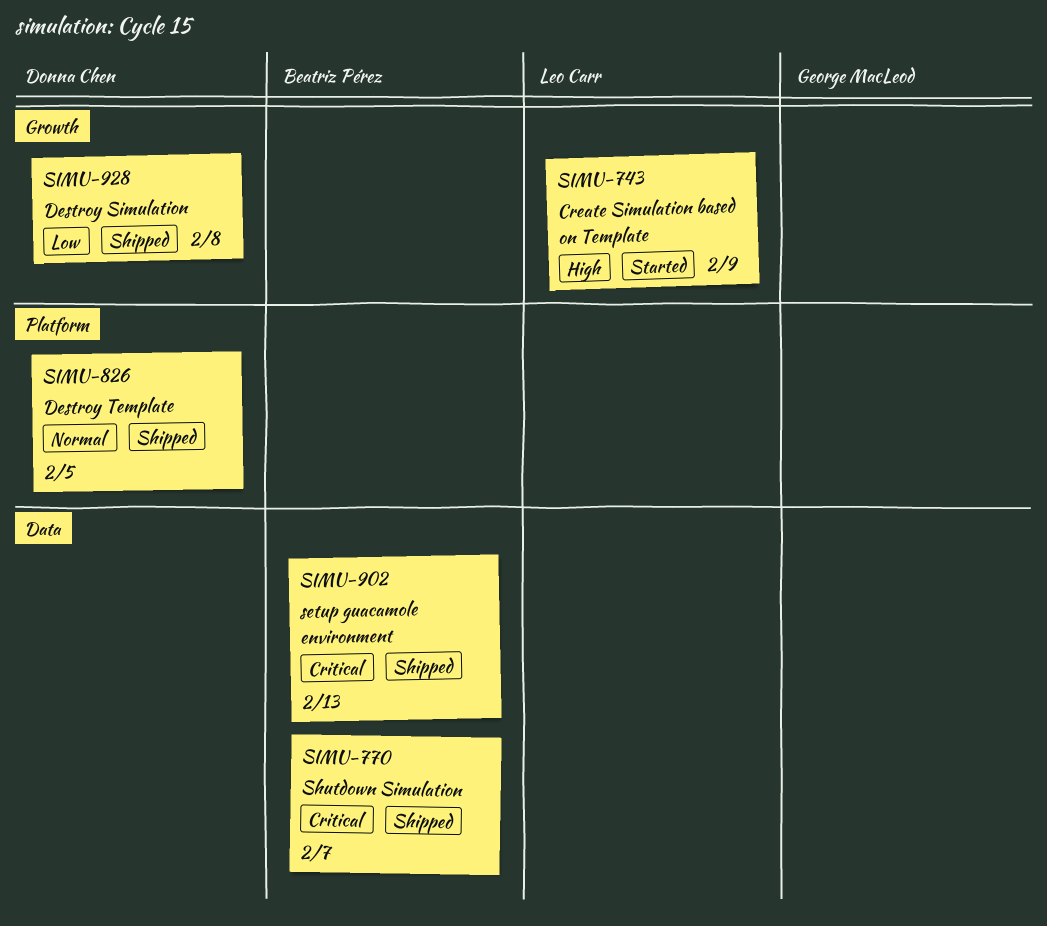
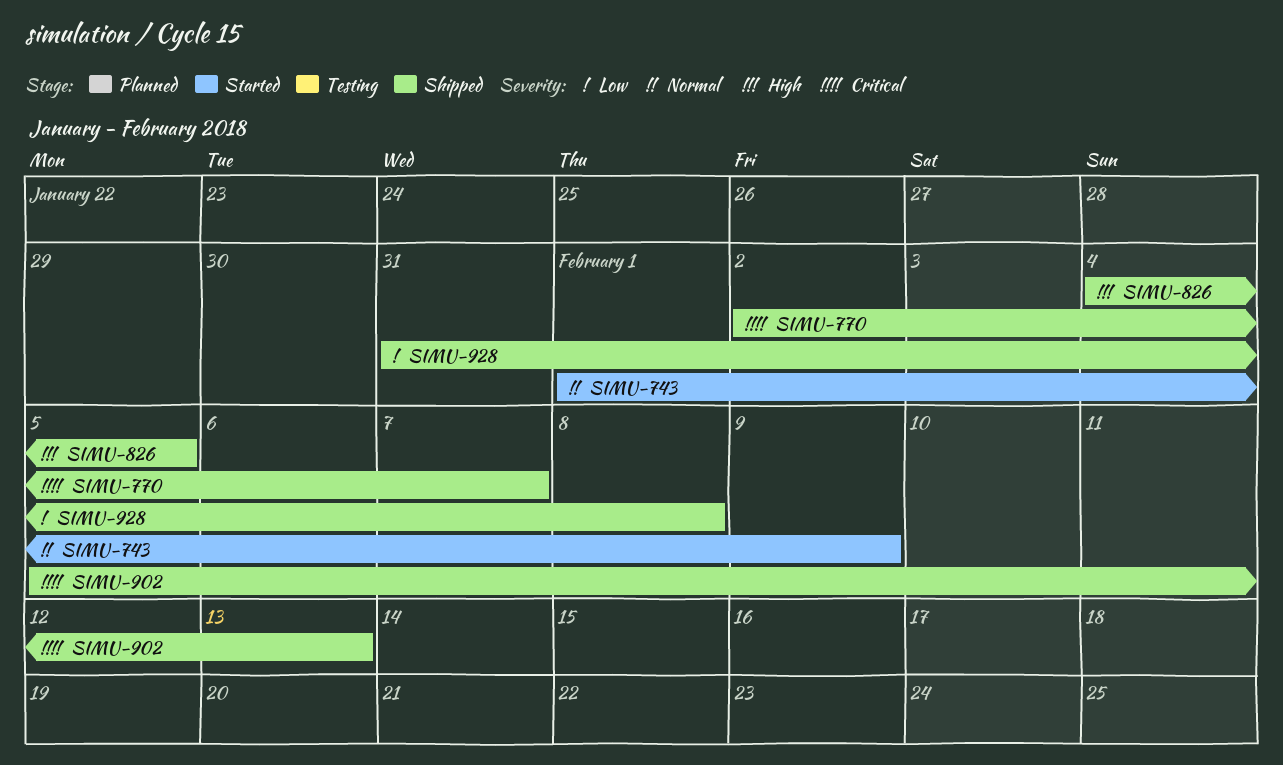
SIMU-743, priority: High -> Normal
SIMU-826, priority: Normal -> High

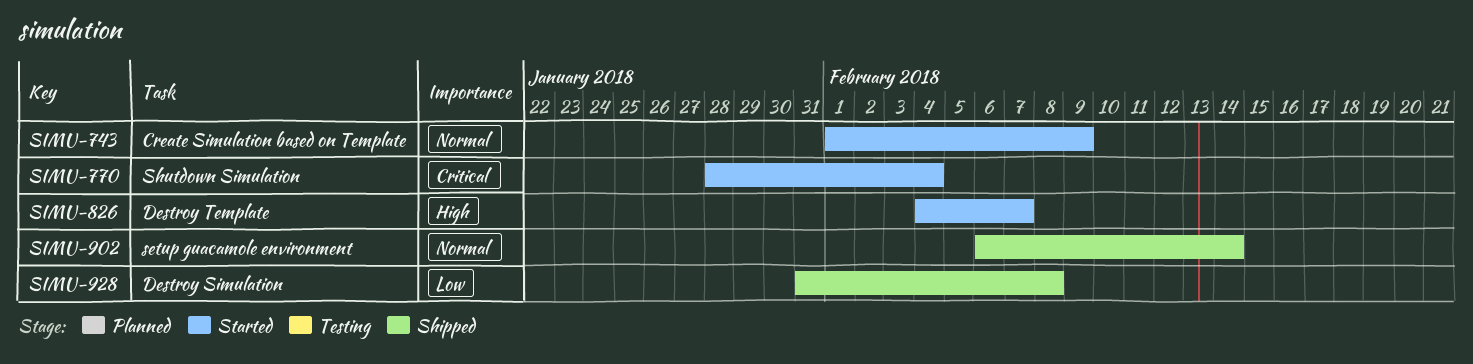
SIMU-770, status: Shipped -> Started
SIMU-770, start: Feb 2 -> Jan 28
SIMU-770, due: Feb 7 -> Feb 4
SIMU-826, status: Shipped -> Started
SIMU-826, due: Feb 5 -> Feb 7
SIMU-902, priority: Critical -> Normal
SIMU-902, start: Feb 5 -> Feb 6
SIMU-902, due: Feb 13 -> Feb 14

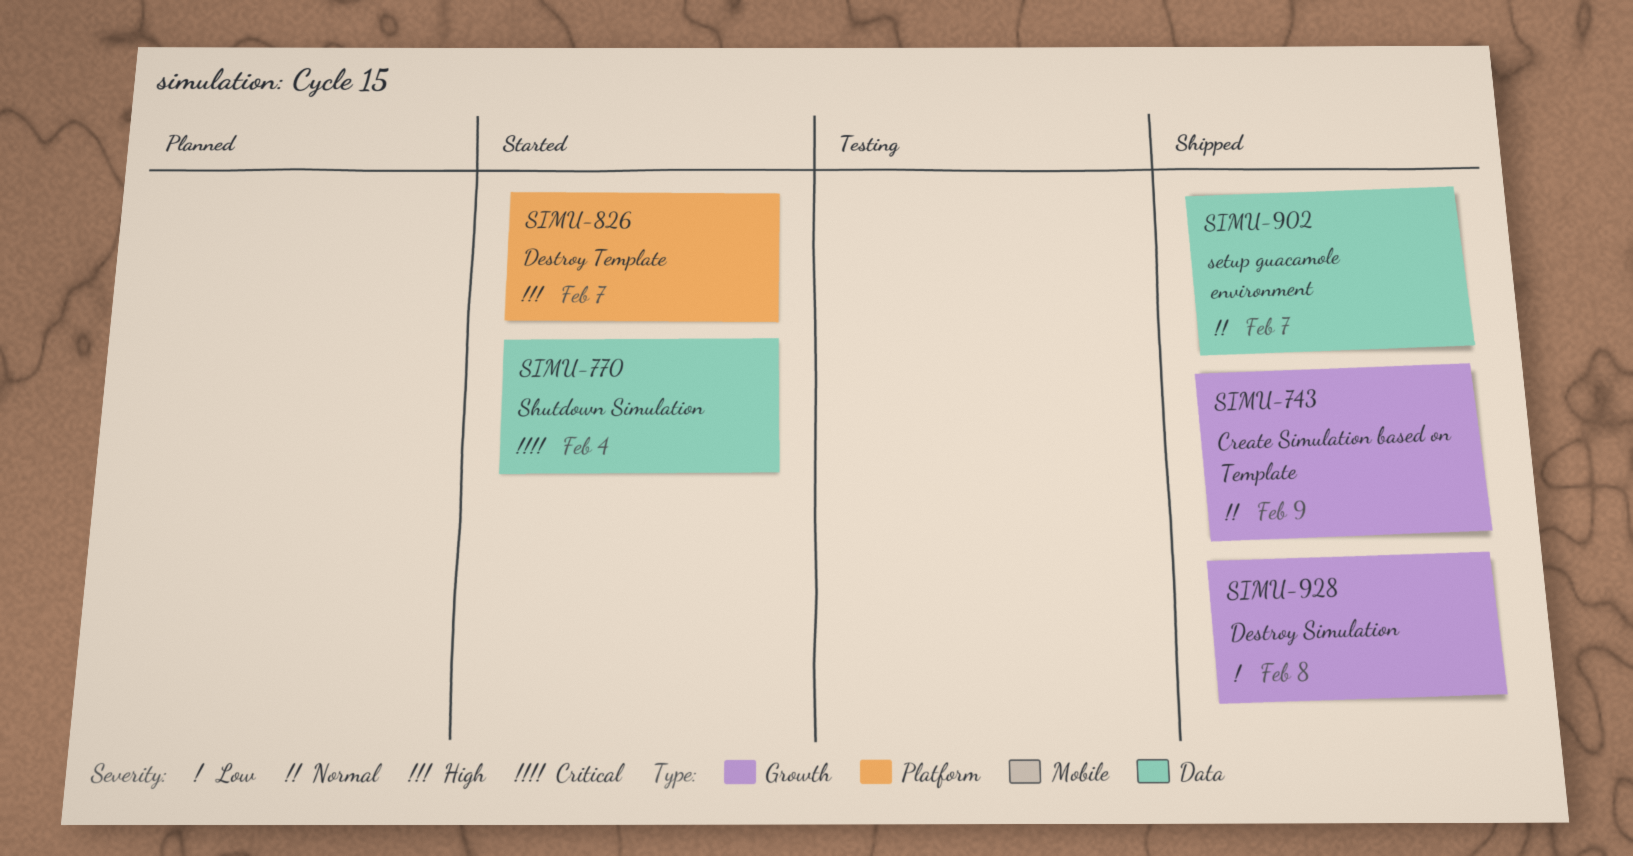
SIMU-743, status: Started -> Shipped
SIMU-902, due: Feb 14 -> Feb 7

